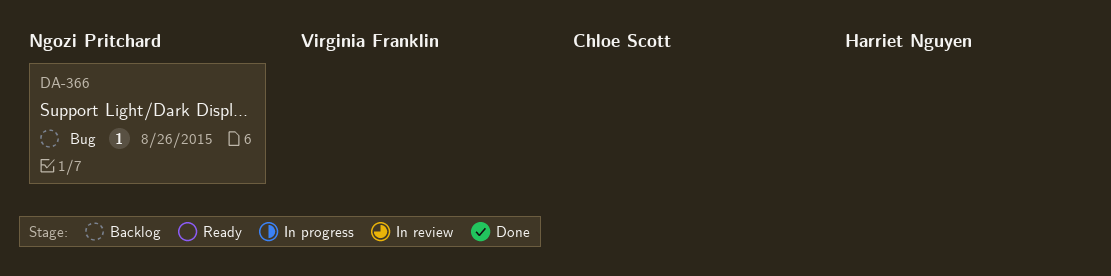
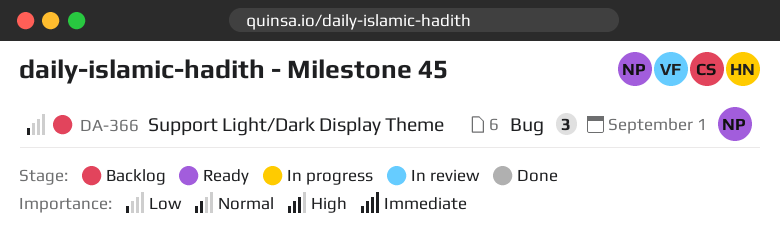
DA-366, estimate: 1 -> 3
DA-366, due: Aug 26 -> Sep 1

